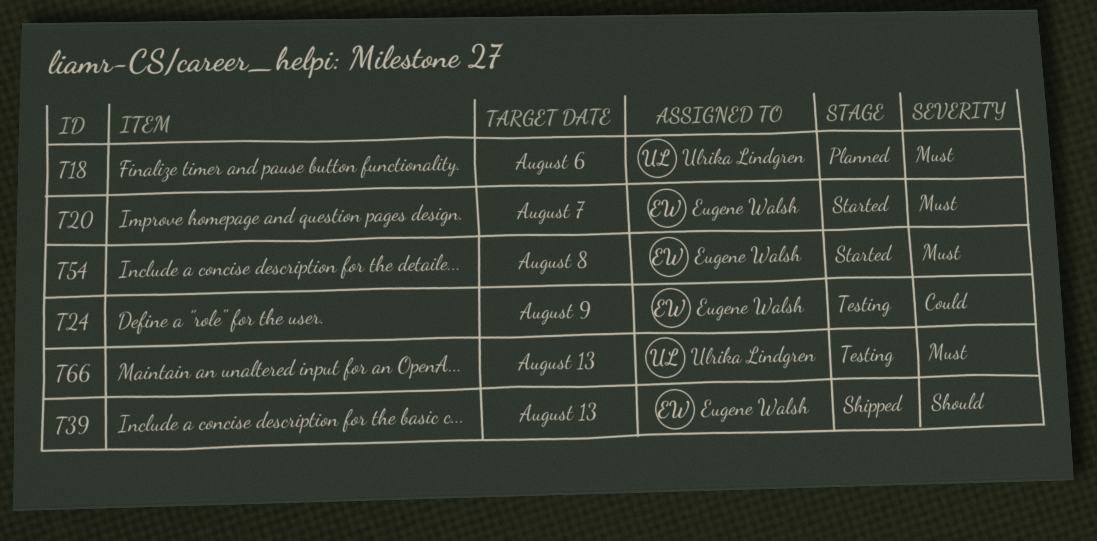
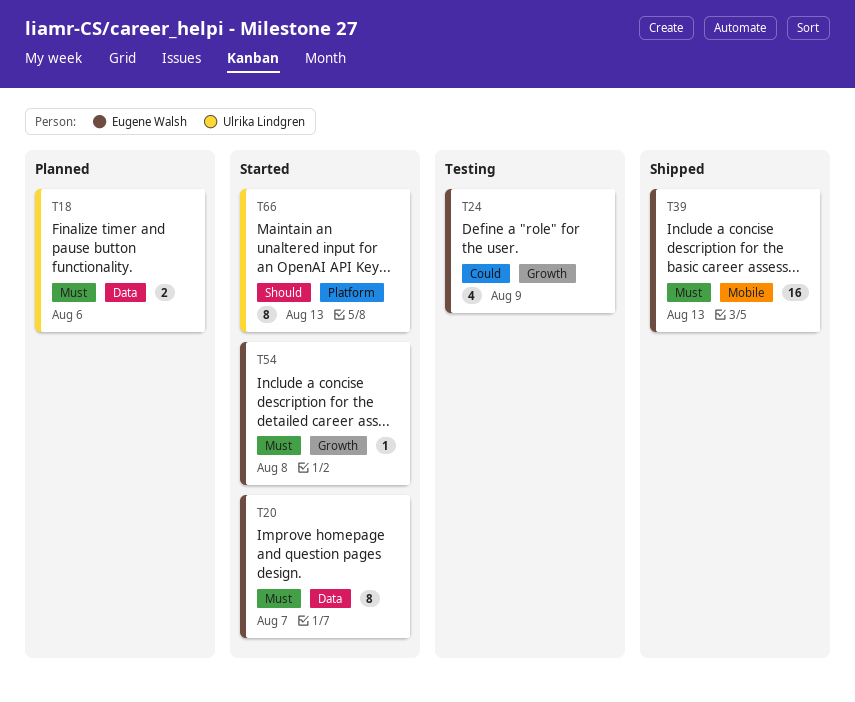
T39, priority: Should -> Must
T66, status: Testing -> Started
T66, priority: Must -> Should

